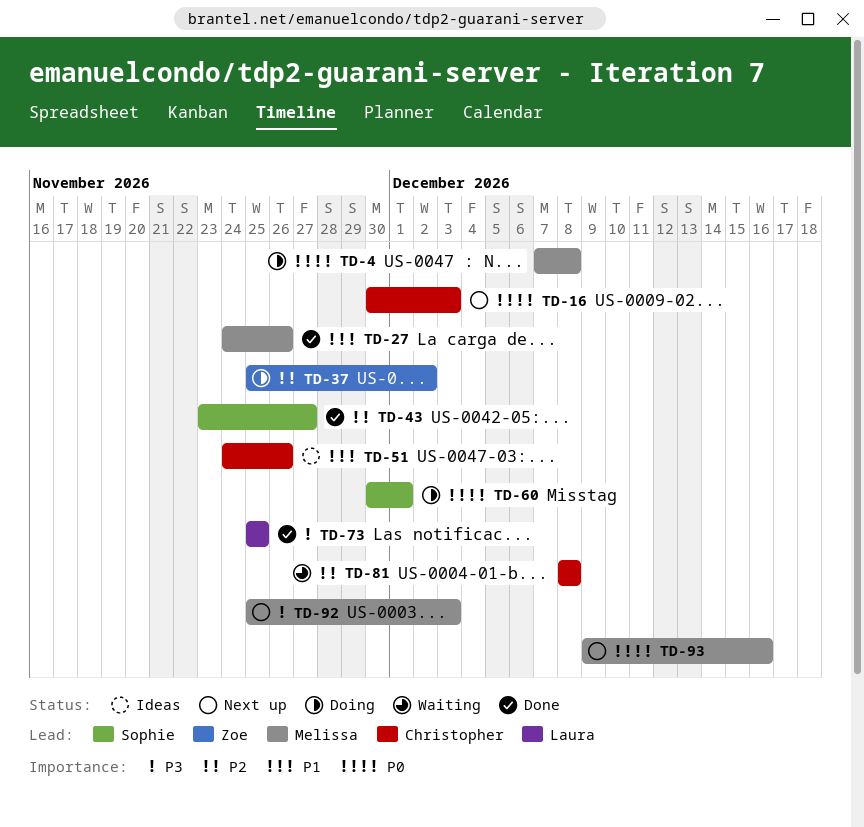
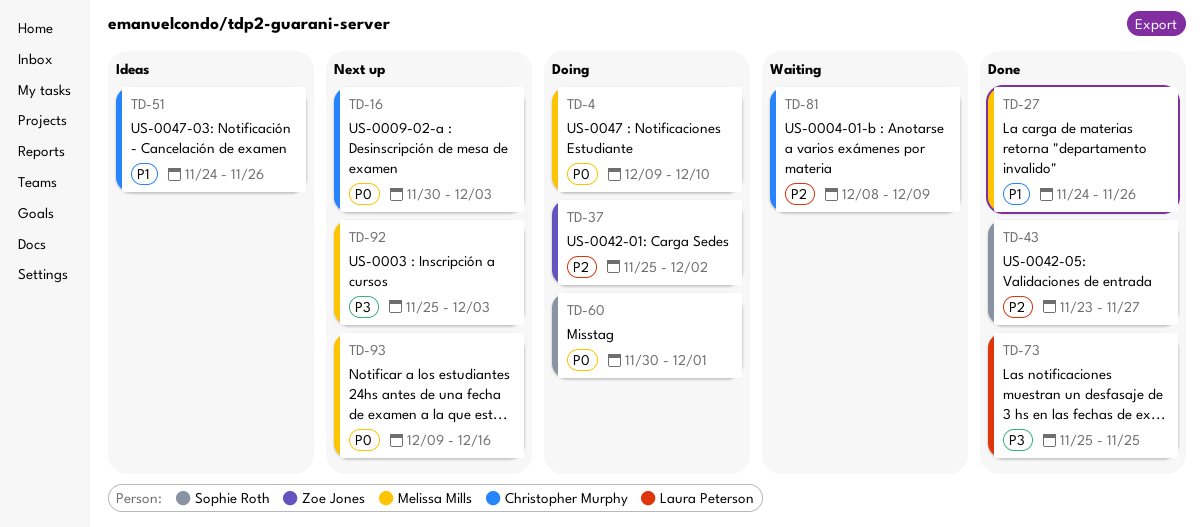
TD-4, start: Dec 7 -> Dec 9
TD-4, due: Dec 8 -> Dec 10
TD-81, due: Dec 8 -> Dec 9

